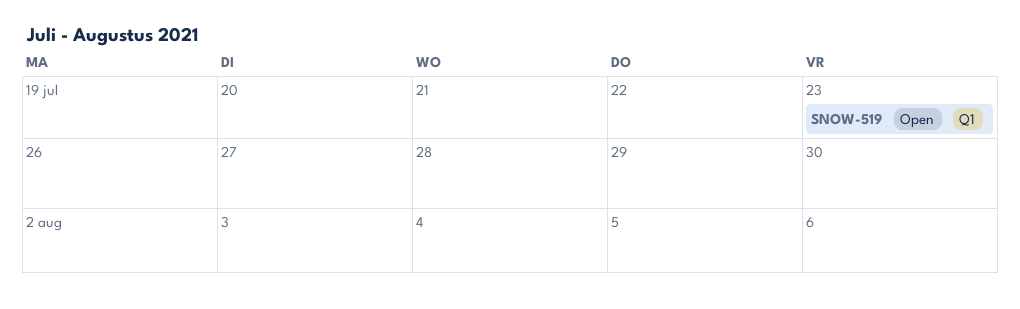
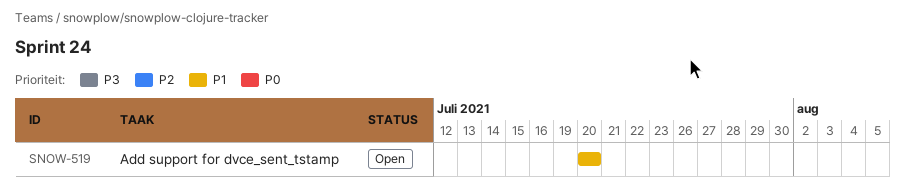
SNOW-519, due: Jul 23 -> Jul 20

